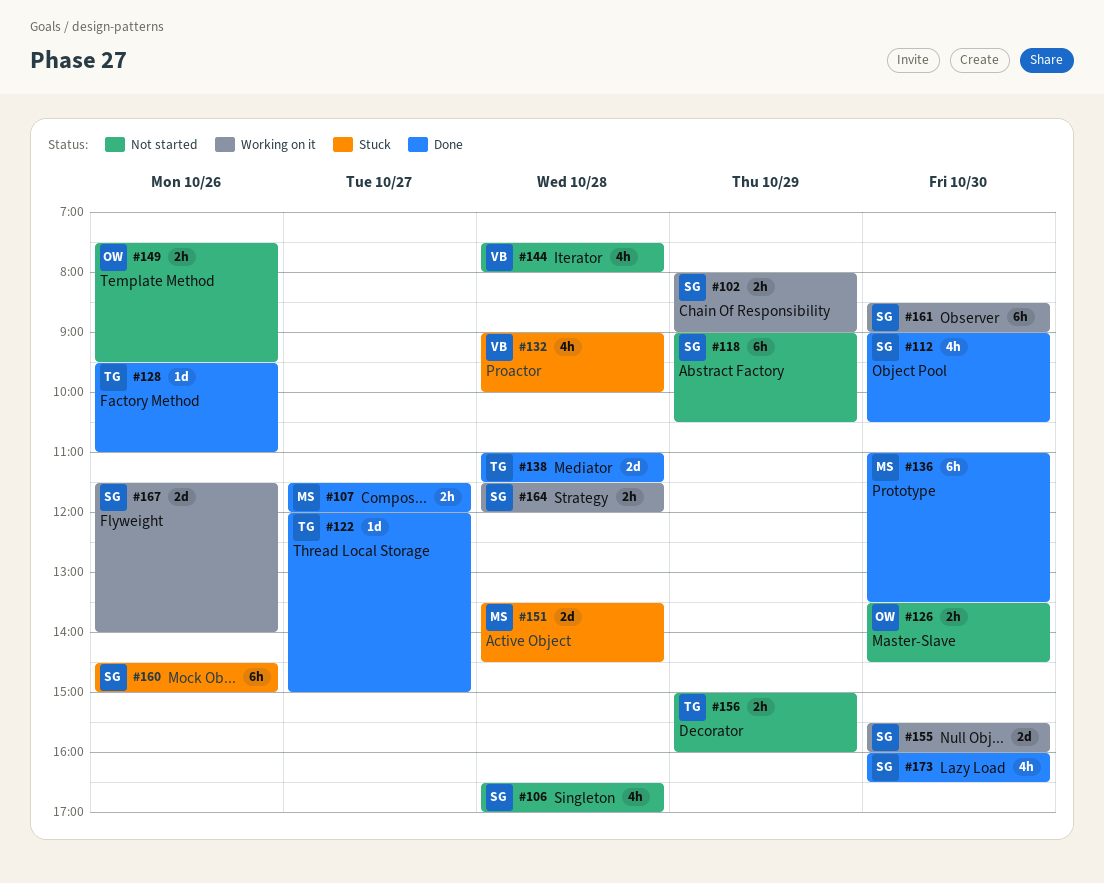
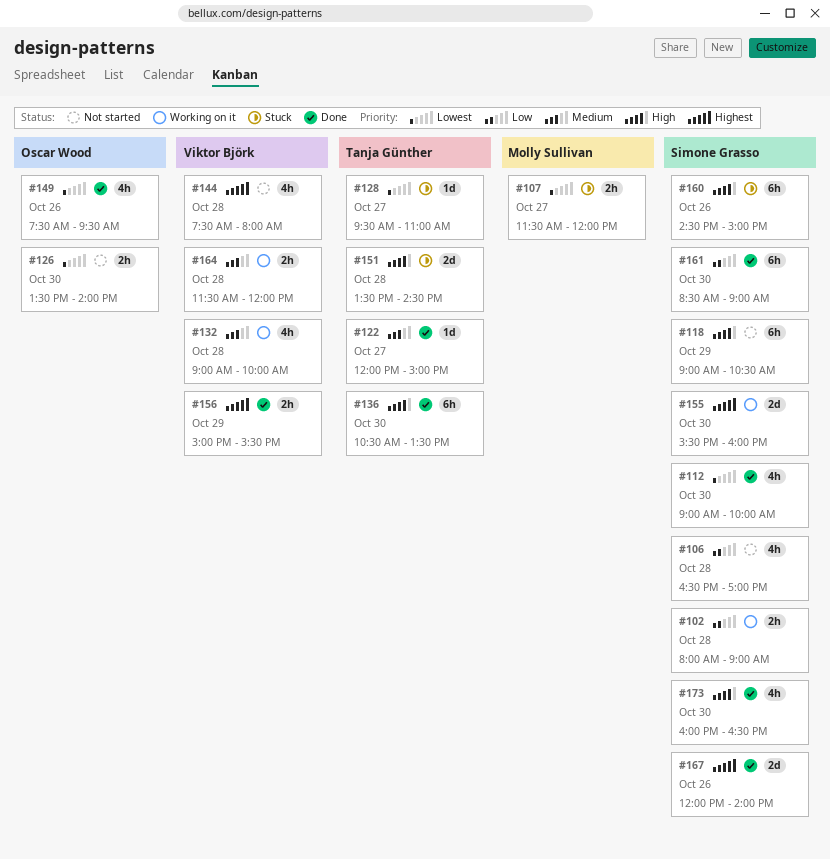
#102, day: Oct 29 -> Oct 28
#107, status: Done -> Stuck
#112, ends: 10:30 -> 10:00
#126, ends: 14:30 -> 14:00
#128, status: Done -> Stuck
#128, day: Oct 26 -> Oct 27
#132, status: Stuck -> Working on it
#136, owner: Molly Sullivan -> Tanja Günther
#136, begins: 11:00 -> 10:30
#138: present -> none
#149, status: Not started -> Done
#149, estimate: 2h -> 4h
#151, owner: Molly Sullivan -> Tanja Günther
#156, status: Not started -> Done
#156, owner: Tanja Günther -> Viktor Björk
#156, ends: 16:00 -> 15:30
#161, status: Working on it -> Done
#164, owner: Simone Grasso -> Viktor Björk
#167, status: Working on it -> Done
#167, begins: 11:30 -> 12:00

